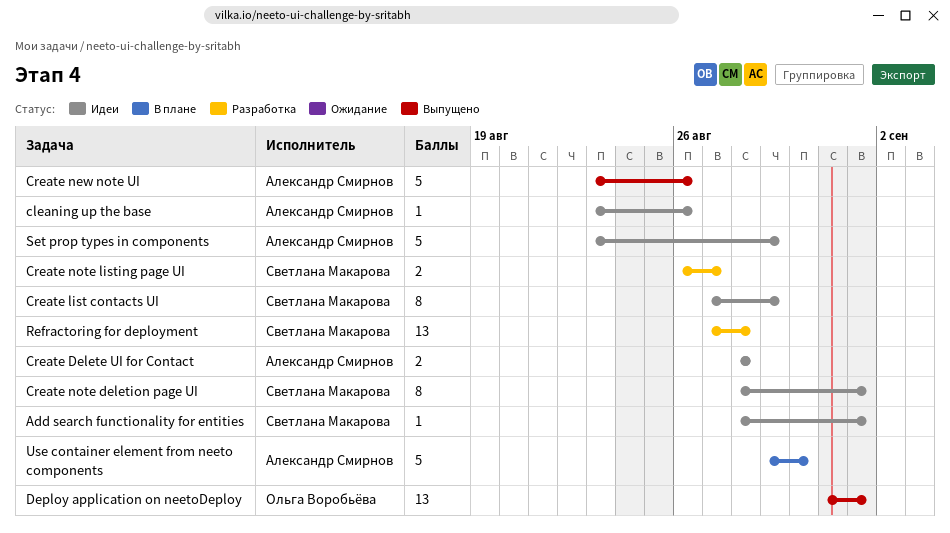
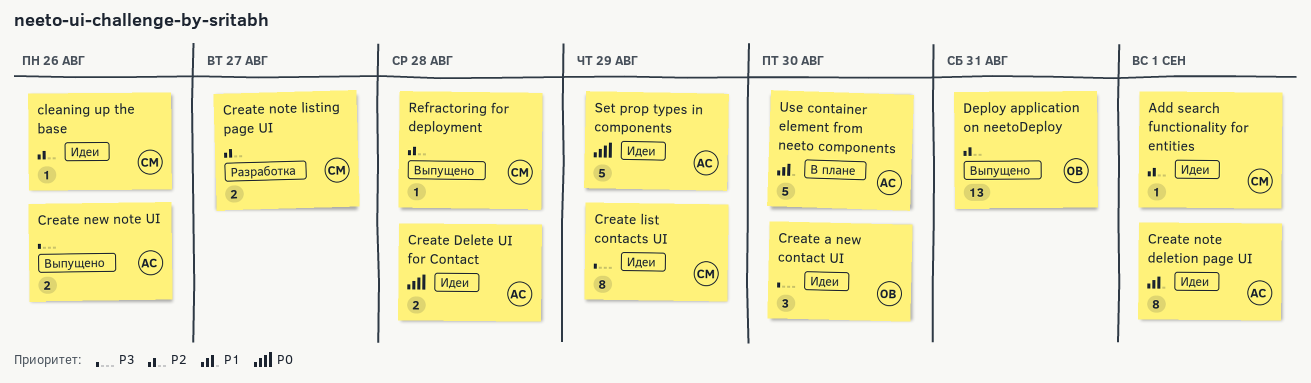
cleaning up the base, owner: Александр Смирнов -> Светлана Макарова
Create a new contact UI: none -> present
Create new note UI, estimate: 5 -> 2
Create note deletion page UI, owner: Светлана Макарова -> Александр Смирнов
Deploy application on neetoDeploy, due: Sep 1 -> Aug 31
Refractoring for deployment, status: Разработка -> Выпущено
Refractoring for deployment, estimate: 13 -> 1

